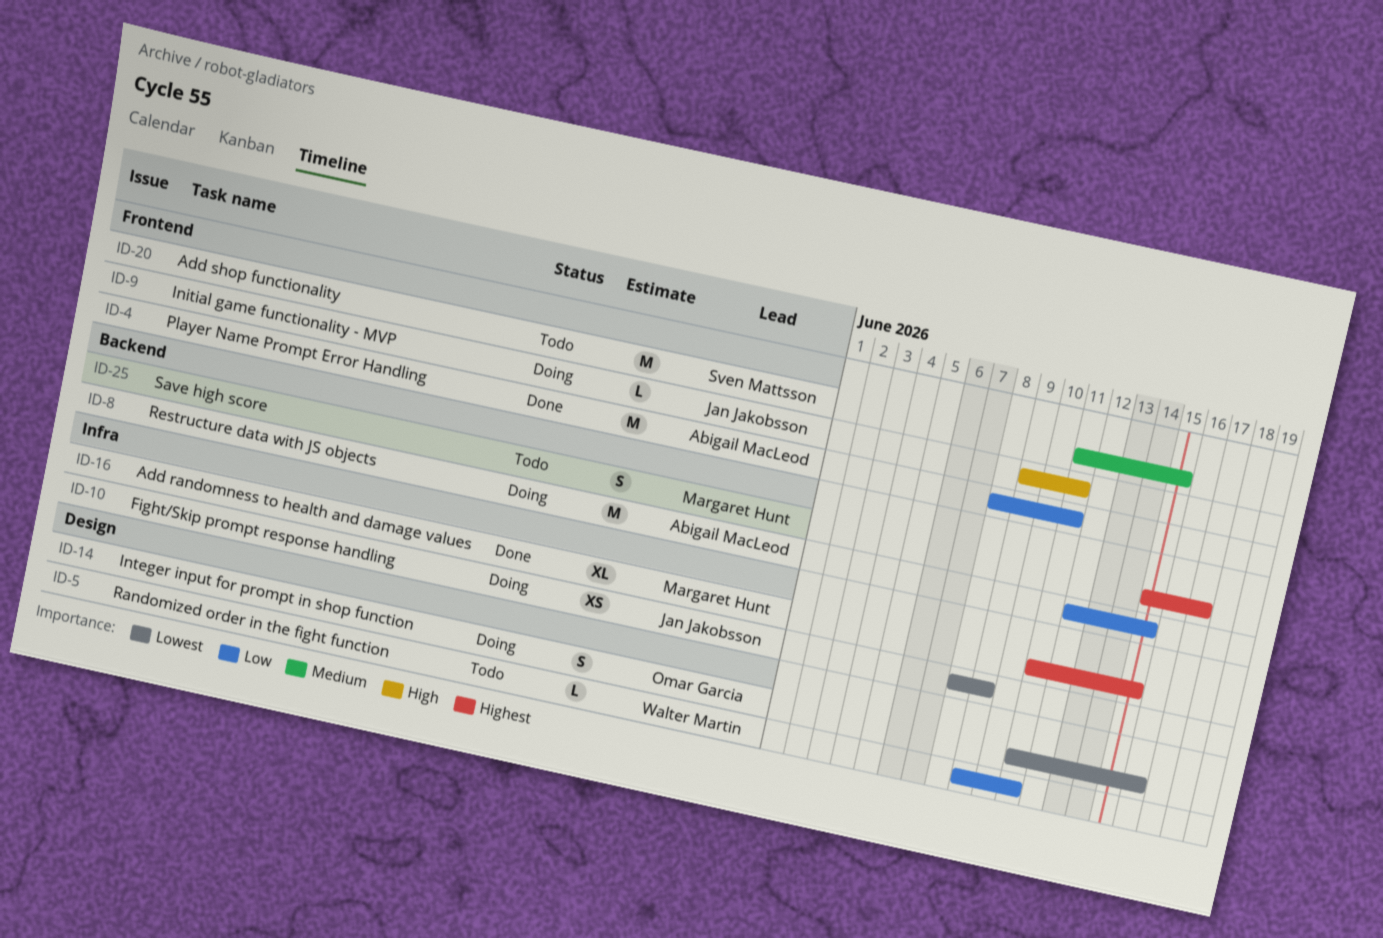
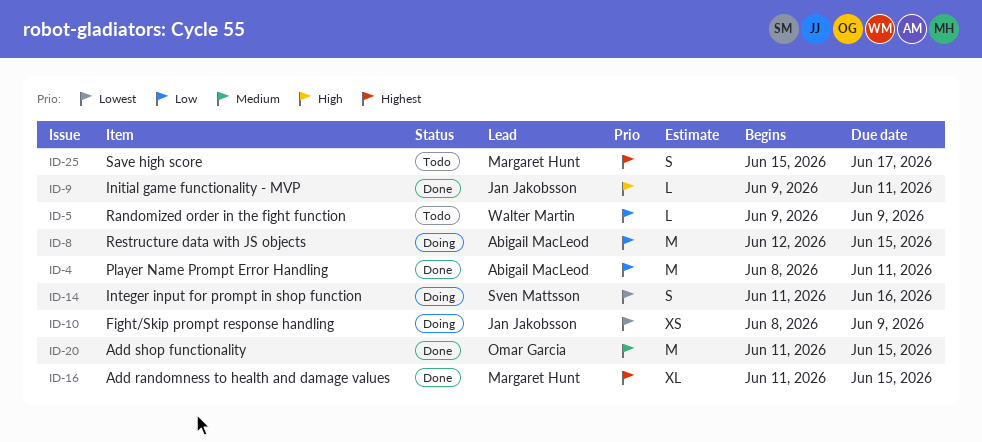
ID-5, due: Jun 11 -> Jun 9
ID-9, status: Doing -> Done
ID-14, owner: Omar Garcia -> Sven Mattsson
ID-20, status: Todo -> Done
ID-20, owner: Sven Mattsson -> Omar Garcia

